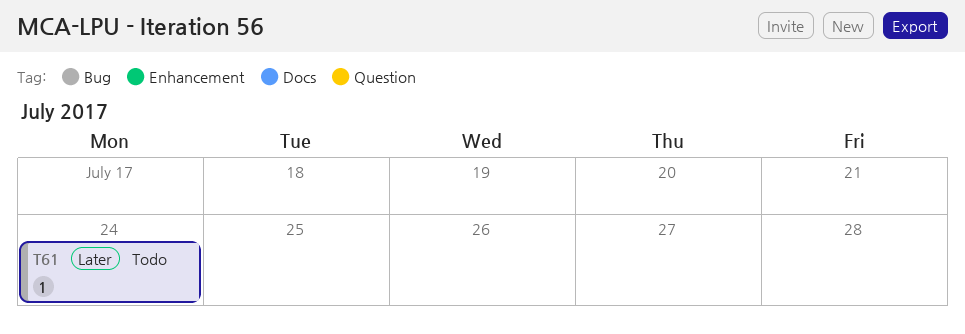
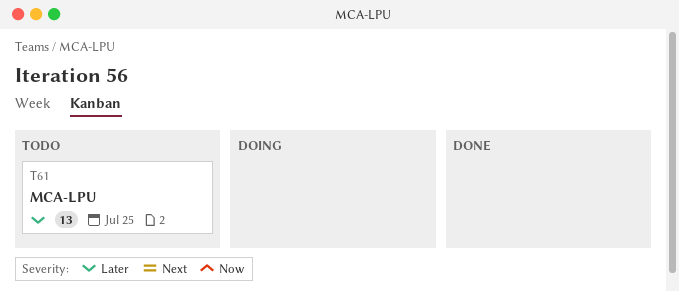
T61, estimate: 1 -> 13
T61, due: Jul 24 -> Jul 25

